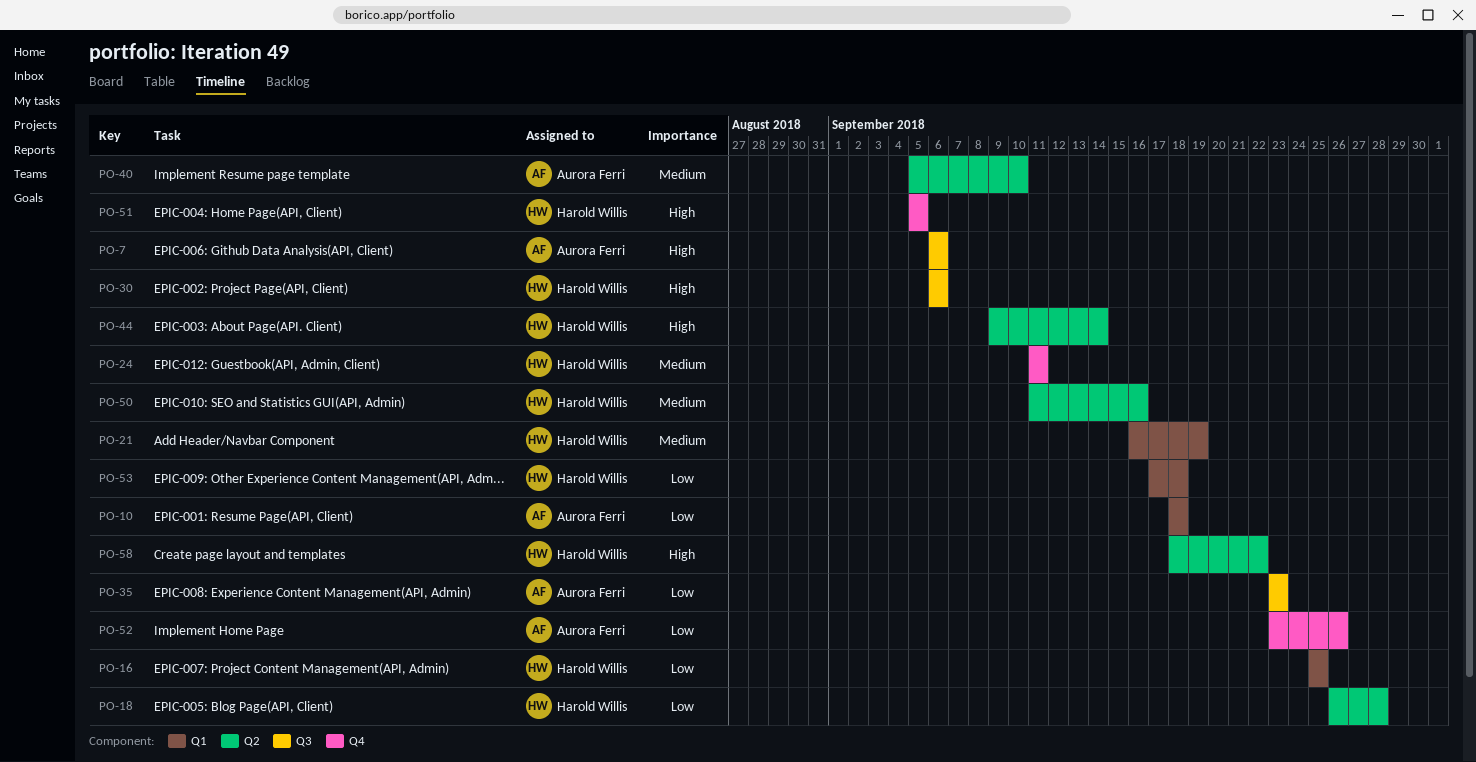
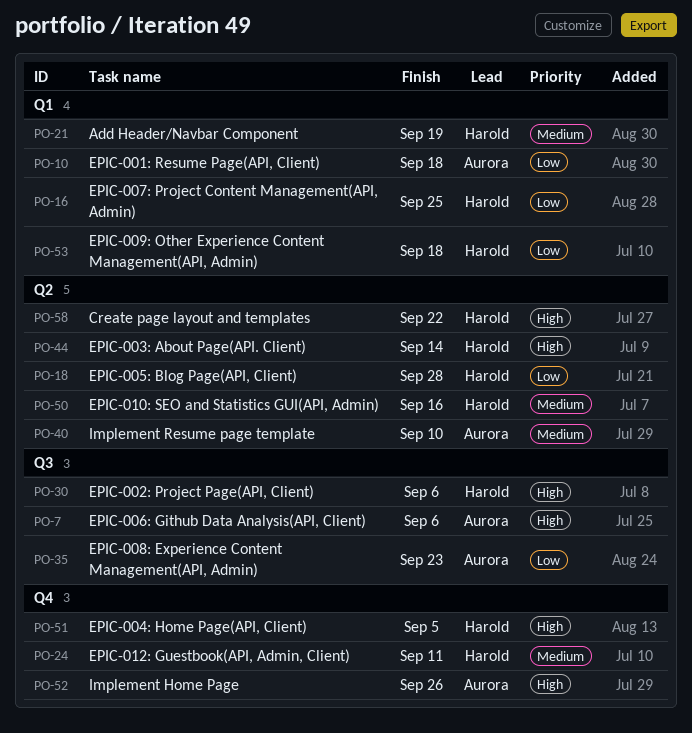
PO-52, priority: Low -> High

